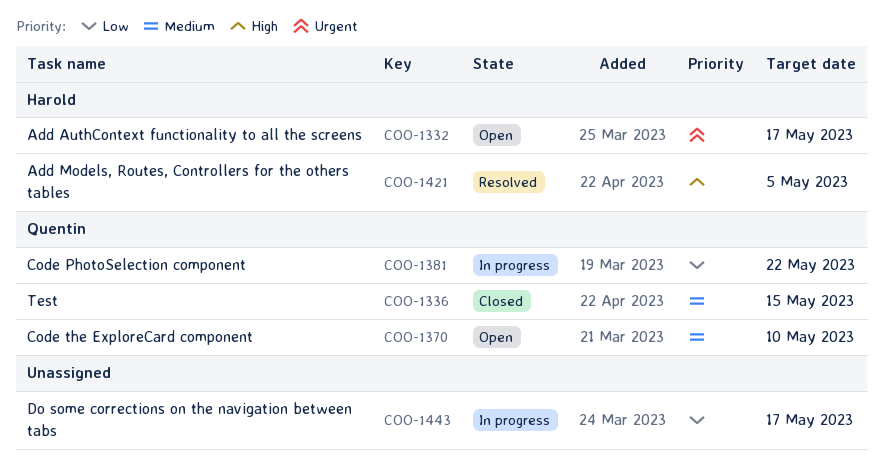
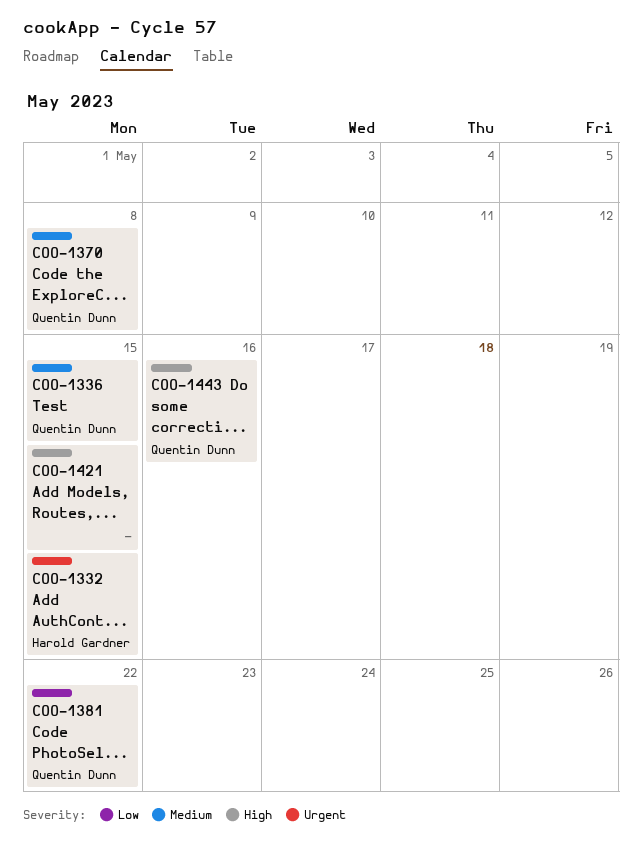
COO-1332, due: May 17 -> May 15
COO-1370, due: May 10 -> May 8
COO-1421, owner: Harold Gardner -> none
COO-1421, due: May 5 -> May 15
COO-1443, owner: none -> Quentin Dunn
COO-1443, priority: Low -> High
COO-1443, due: May 17 -> May 16

